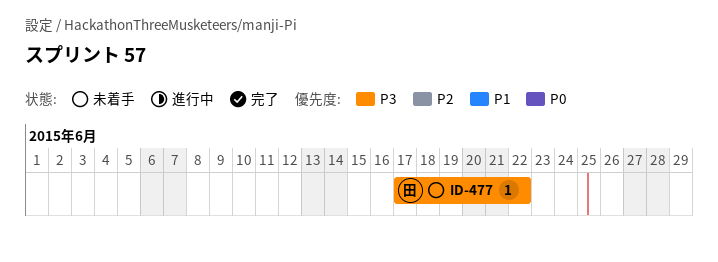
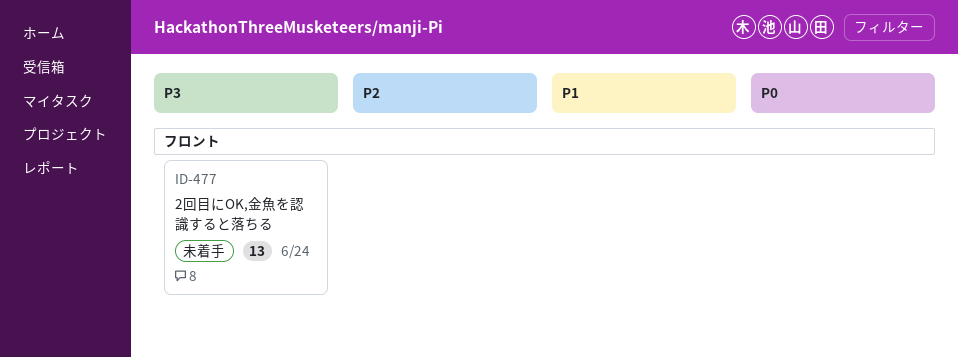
ID-477, estimate: 1 -> 13
ID-477, due: Jun 22 -> Jun 24

